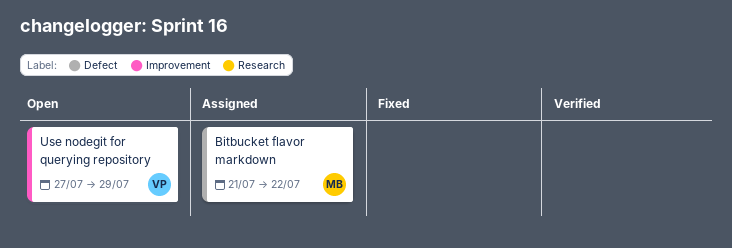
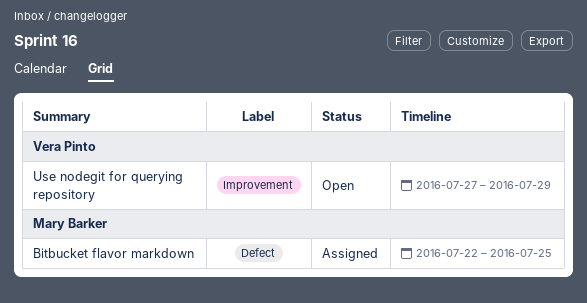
Bitbucket flavor markdown, start: Jul 21 -> Jul 22
Bitbucket flavor markdown, due: Jul 22 -> Jul 25

